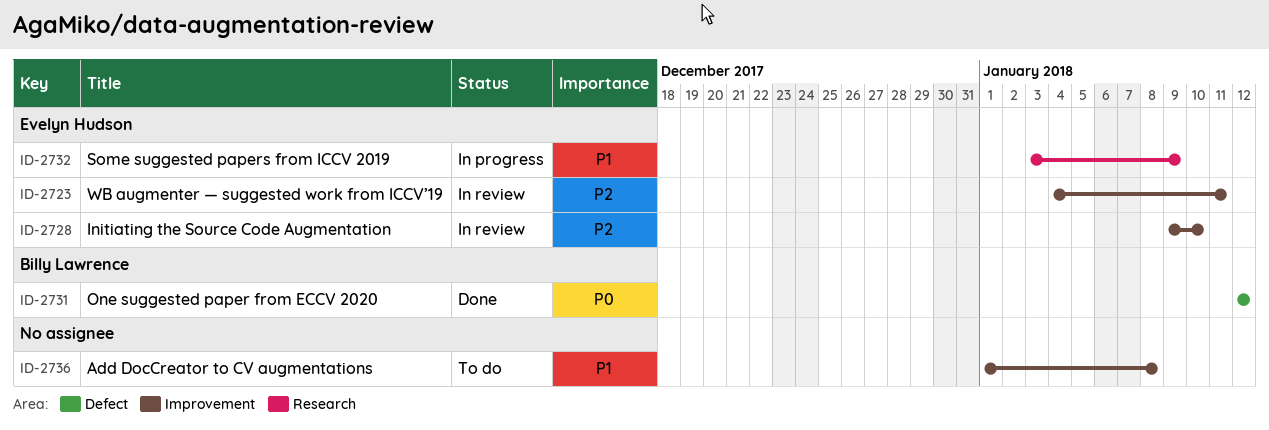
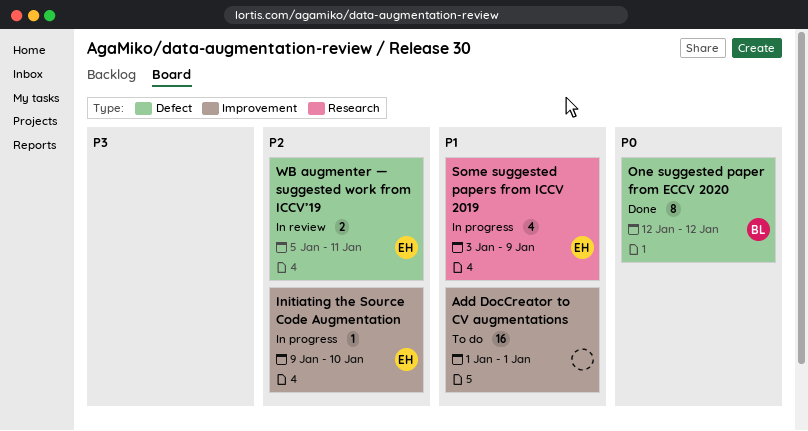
Add DocCreator to CV augmentations, due: Jan 8 -> Jan 1
Initiating the Source Code Augmentation, status: In review -> In progress
WB augmenter — suggested work from ICCV’19, label: Improvement -> Defect
WB augmenter — suggested work from ICCV’19, start: Jan 4 -> Jan 5

